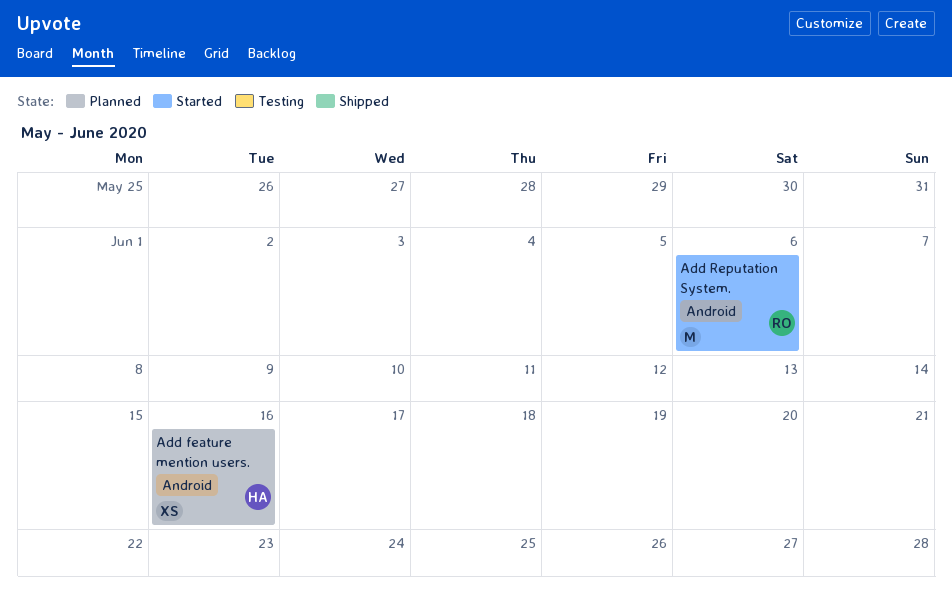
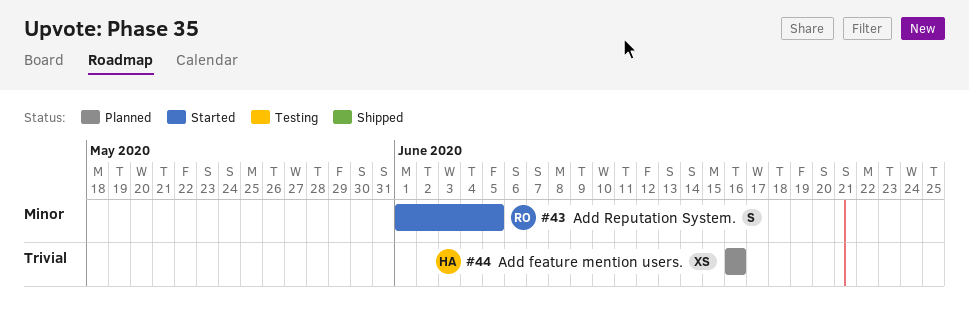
Add Reputation System., estimate: M -> S
Add Reputation System., due: Jun 6 -> Jun 5

